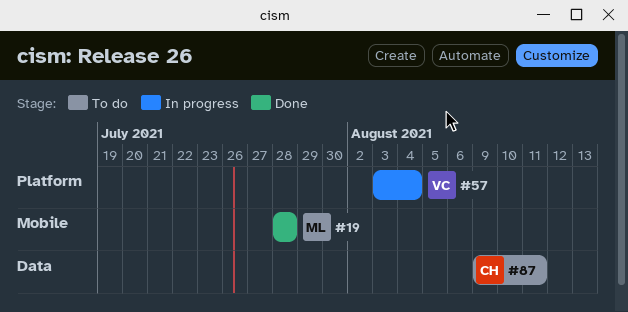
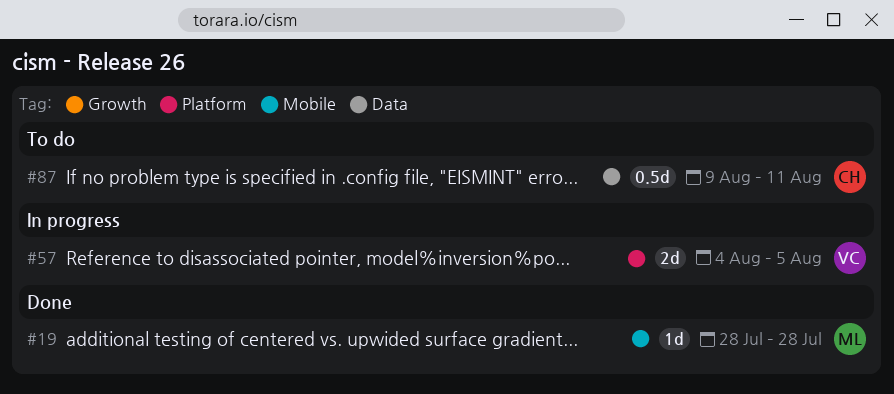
#57, start: Aug 3 -> Aug 4
#57, due: Aug 4 -> Aug 5

